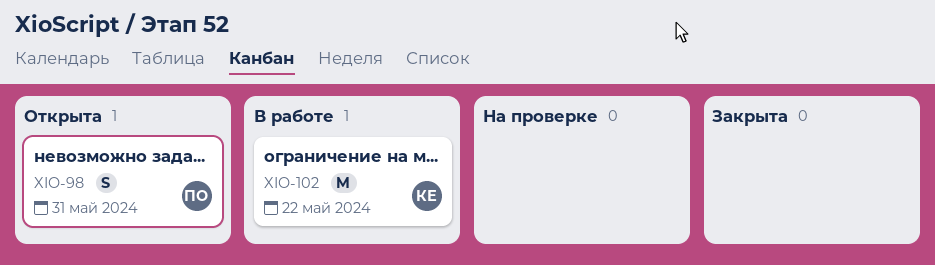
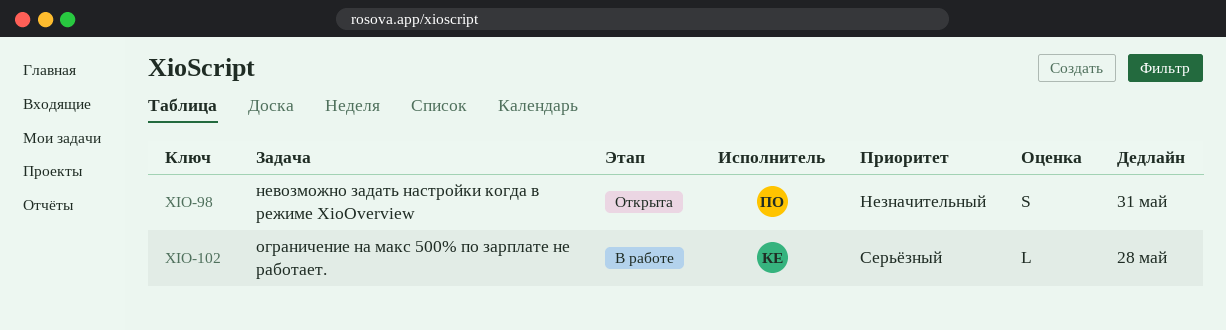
XIO-102, estimate: M -> L
XIO-102, due: May 22 -> May 28

